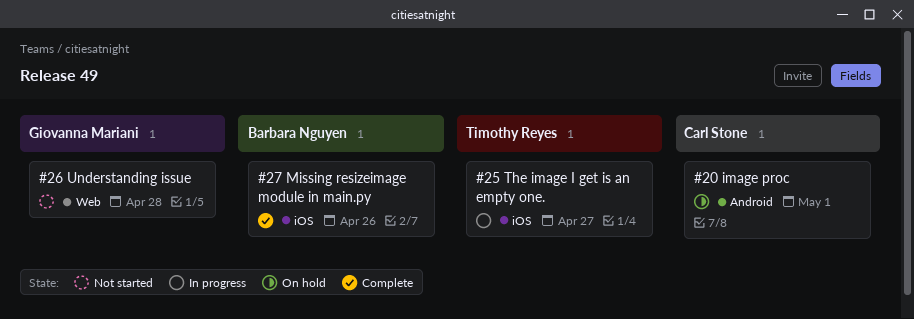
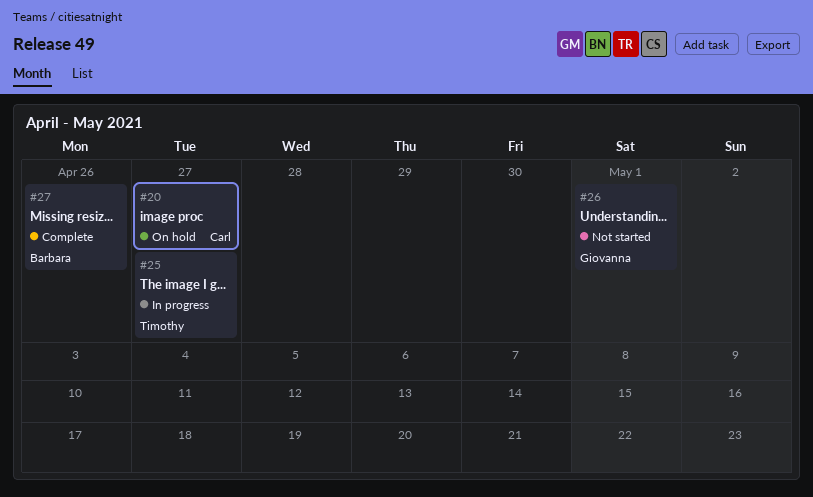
#20, due: May 1 -> Apr 27
#26, due: Apr 28 -> May 1

